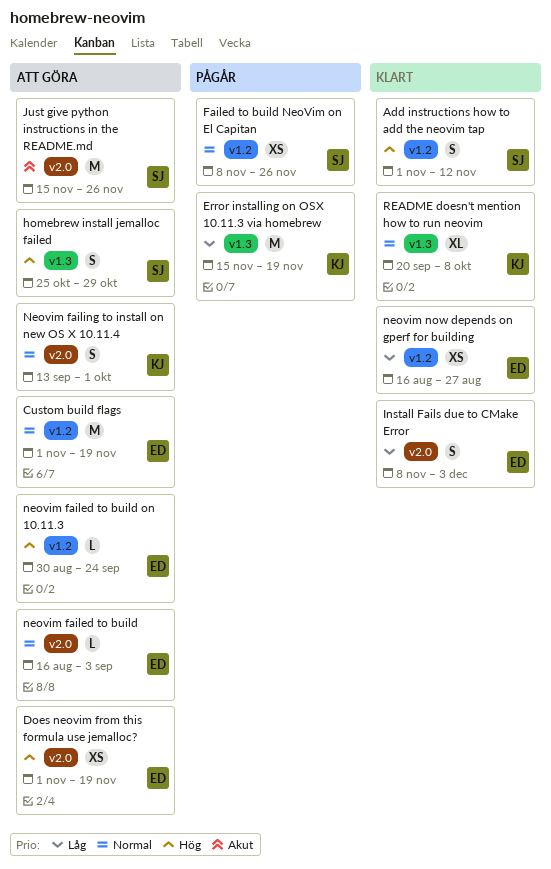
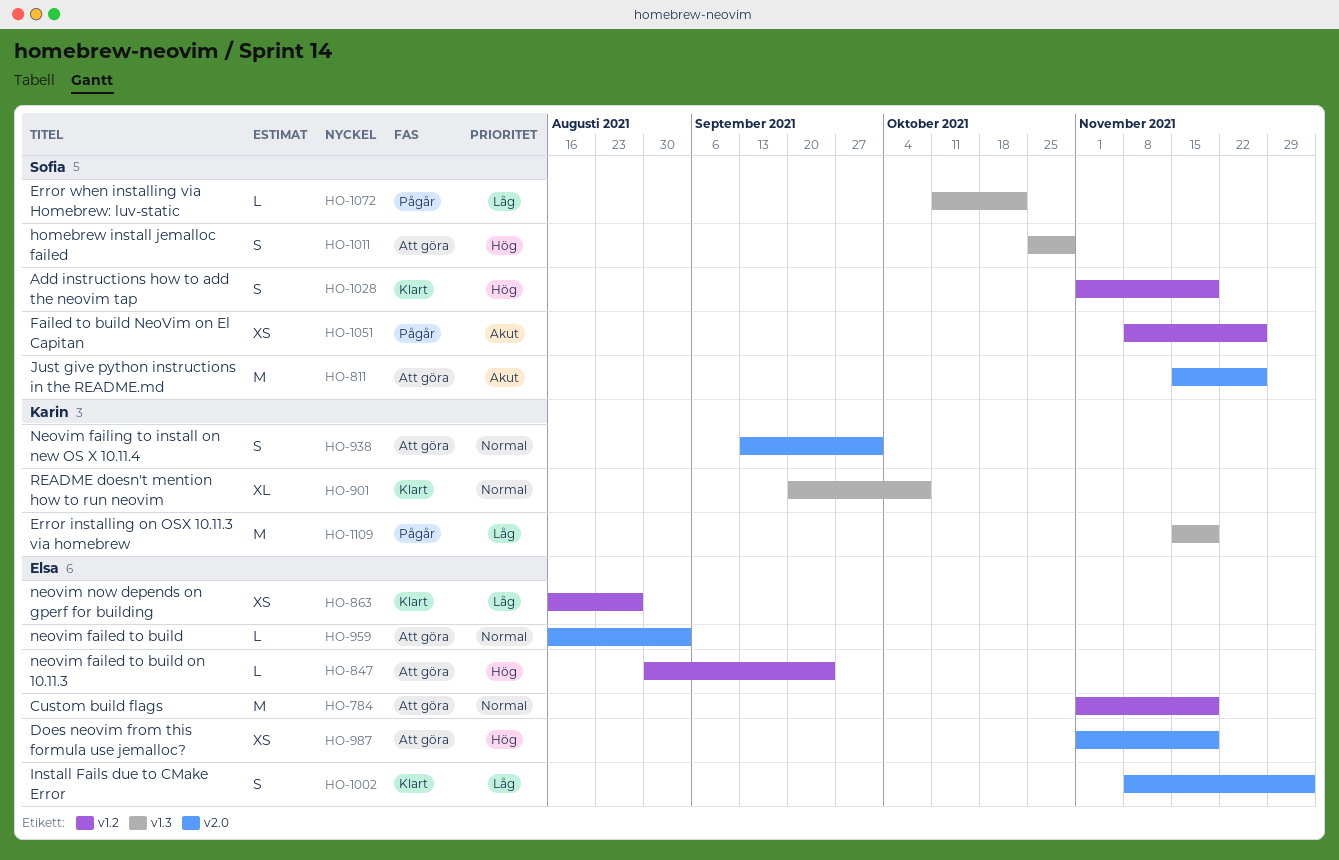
Add instructions how to add the neovim tap, due: Nov 12 -> Nov 19
Error when installing via Homebrew: luv-static: none -> present
Failed to build NeoVim on El Capitan, priority: Normal -> Akut

